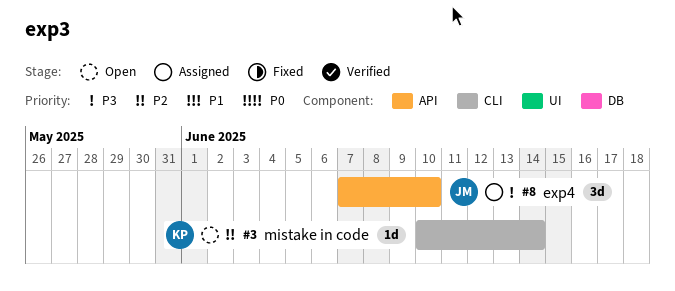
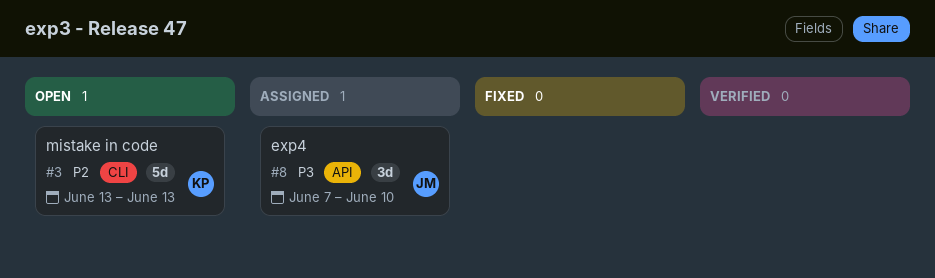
#3, estimate: 1d -> 5d
#3, start: Jun 10 -> Jun 13
#3, due: Jun 14 -> Jun 13

